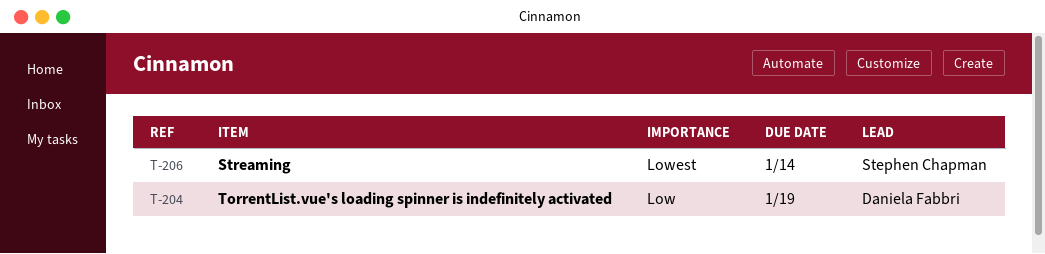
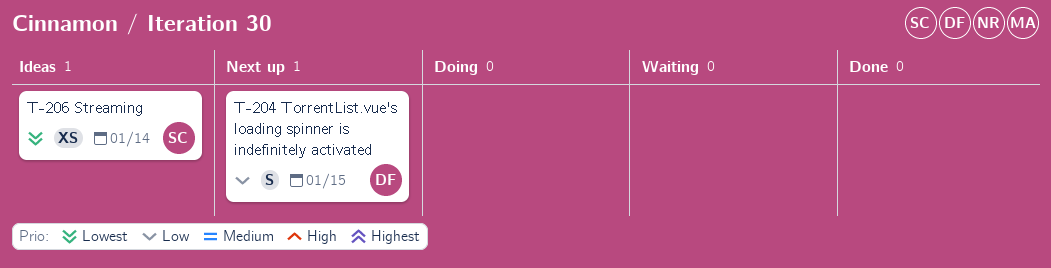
T-204, due: Jan 19 -> Jan 15

